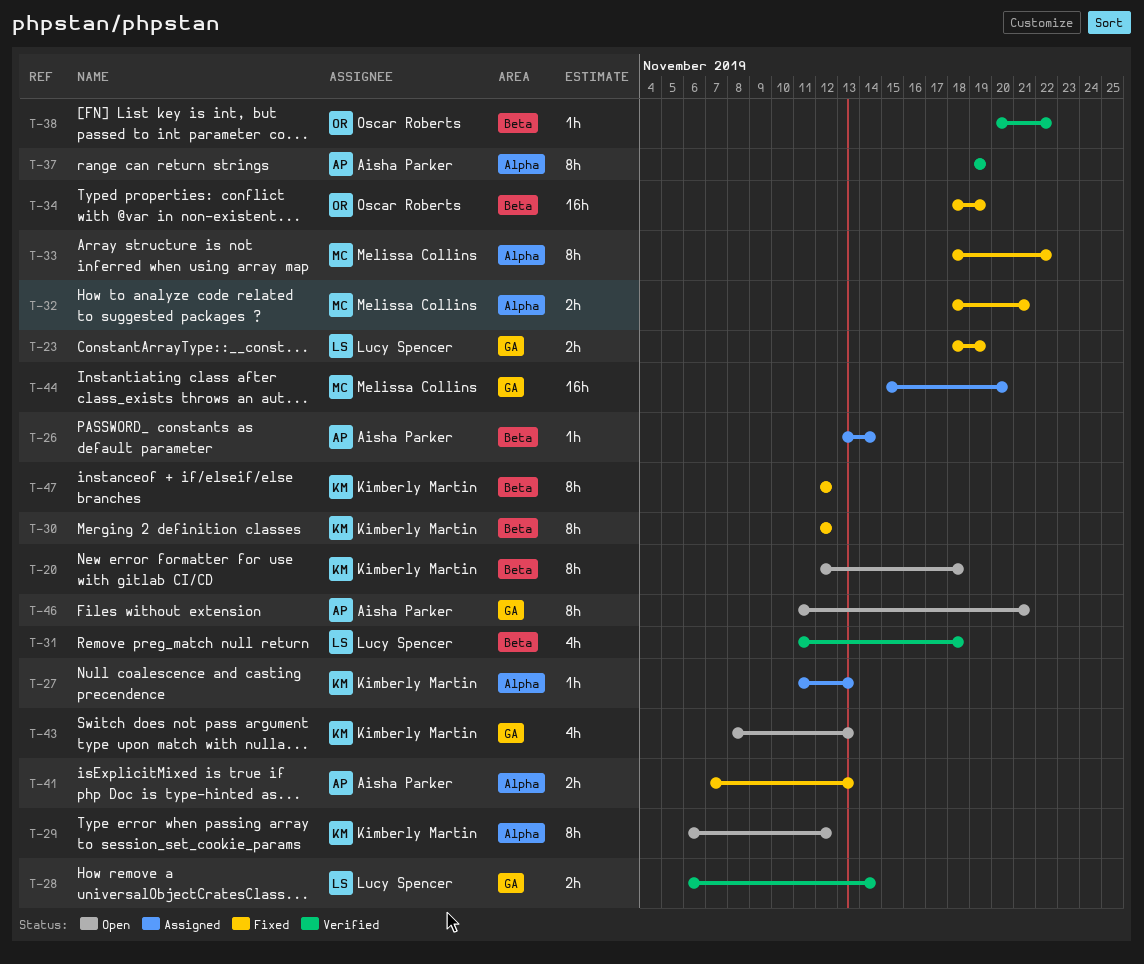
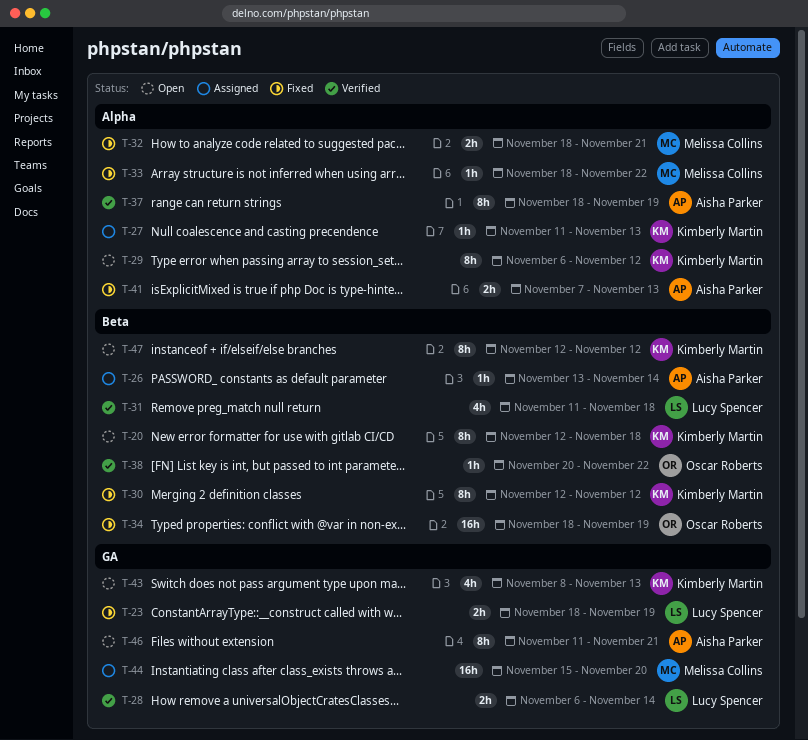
T-33, estimate: 8h -> 1h
T-37, start: Nov 19 -> Nov 18
T-47, status: Fixed -> Open

